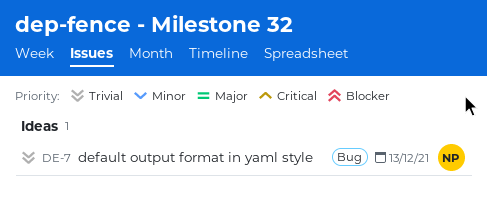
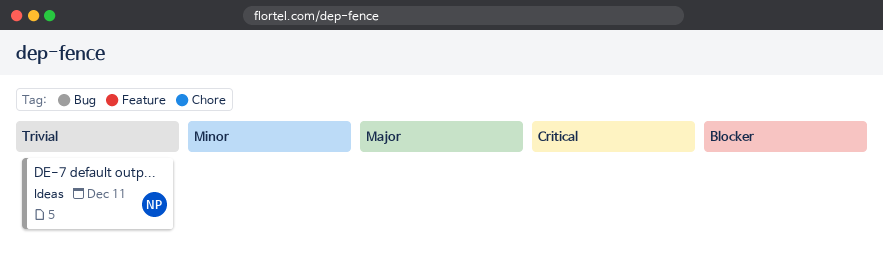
DE-7, due: Dec 13 -> Dec 11

